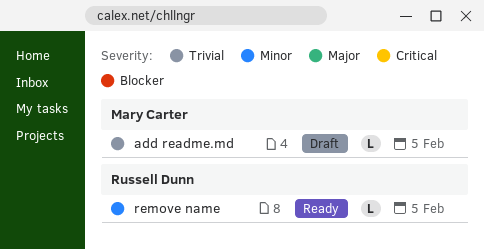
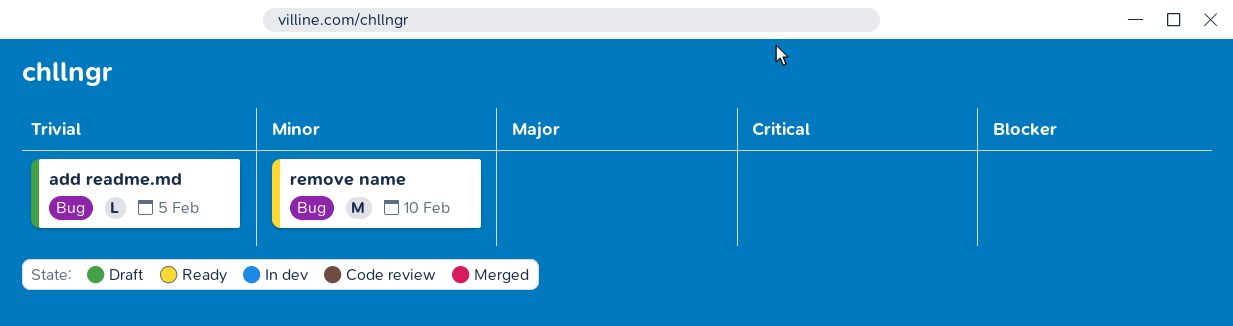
remove name, estimate: L -> M
remove name, due: Feb 5 -> Feb 10

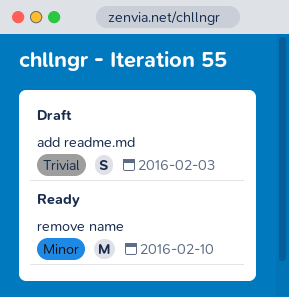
add readme.md, estimate: L -> S
add readme.md, due: Feb 5 -> Feb 3

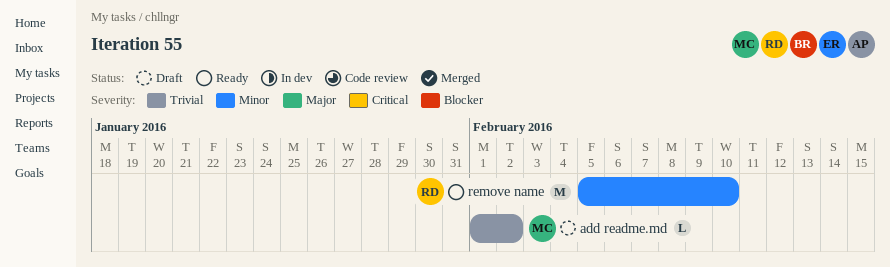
add readme.md, estimate: S -> L
add readme.md, due: Feb 3 -> Feb 2

